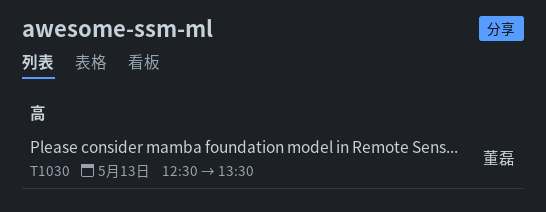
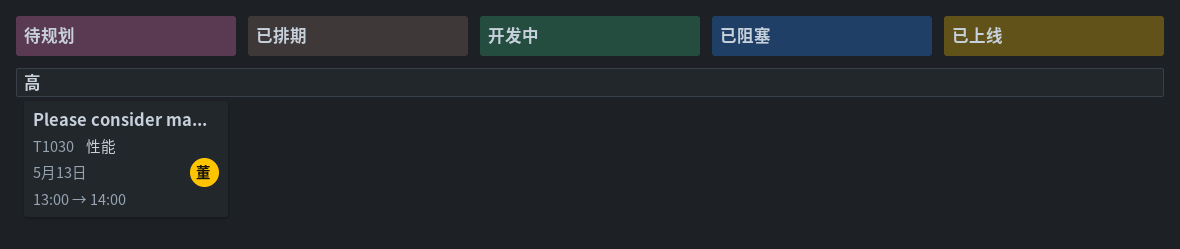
T1030, begins: 12:30 -> 13:00
T1030, ends: 13:30 -> 14:00

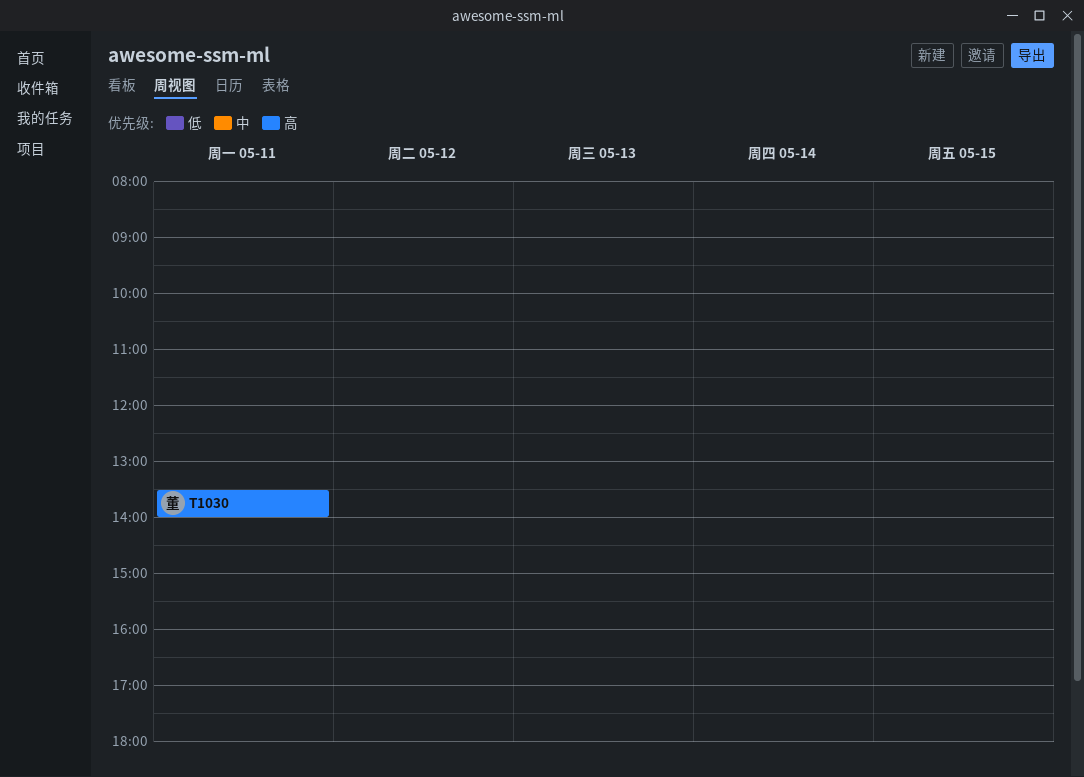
T1030, day: May 13 -> May 11
T1030, begins: 13:00 -> 13:30

